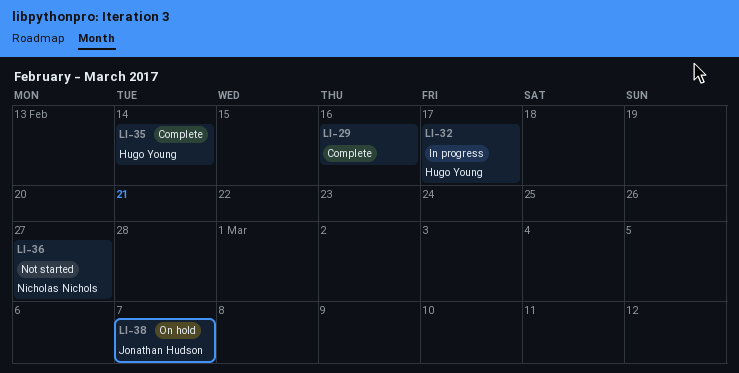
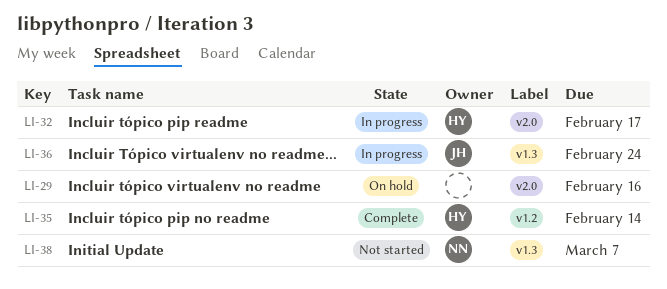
LI-29, status: Complete -> On hold
LI-36, status: Not started -> In progress
LI-36, owner: Nicholas Nichols -> Jonathan Hudson
LI-36, due: Feb 27 -> Feb 24
LI-38, status: On hold -> Not started
LI-38, owner: Jonathan Hudson -> Nicholas Nichols

